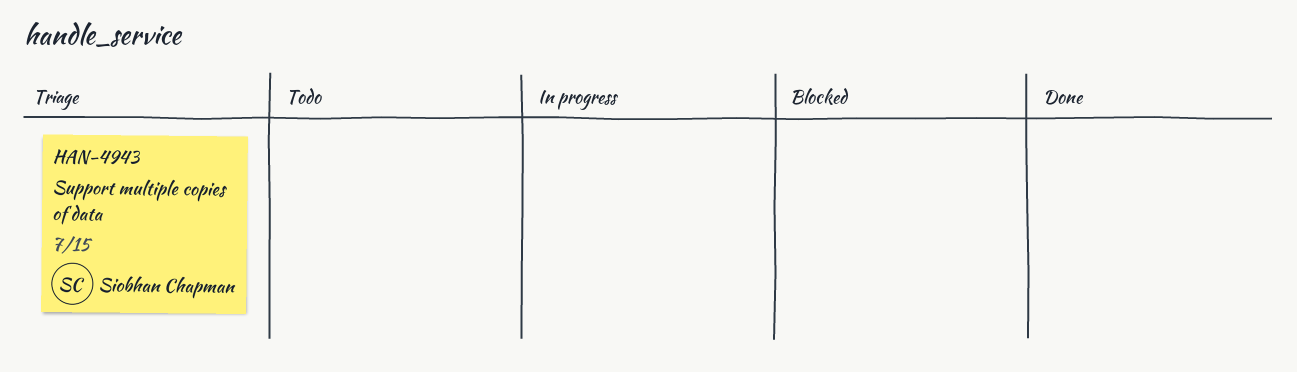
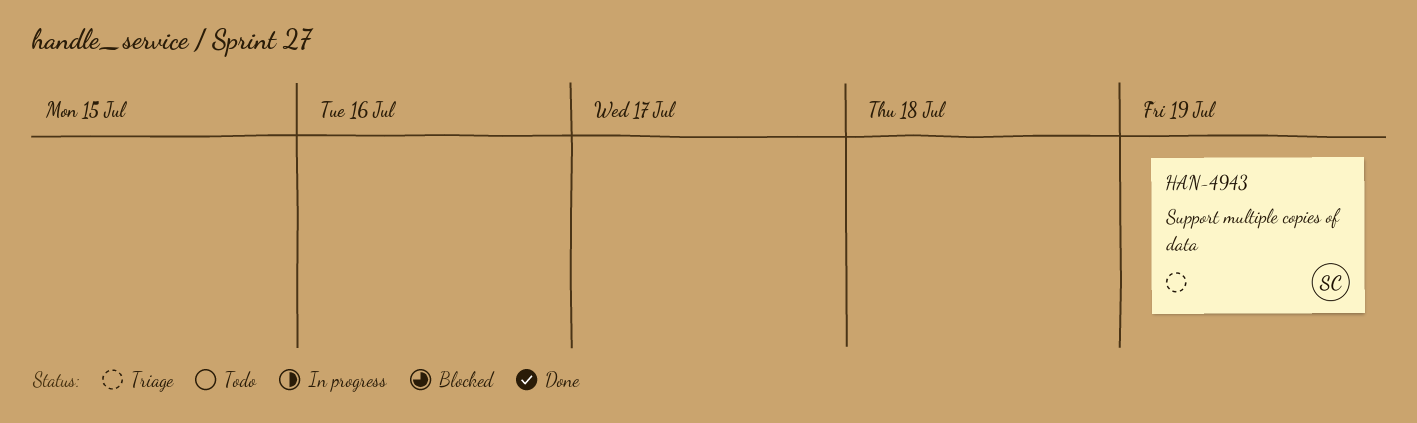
HAN-4943, due: Jul 15 -> Jul 19

